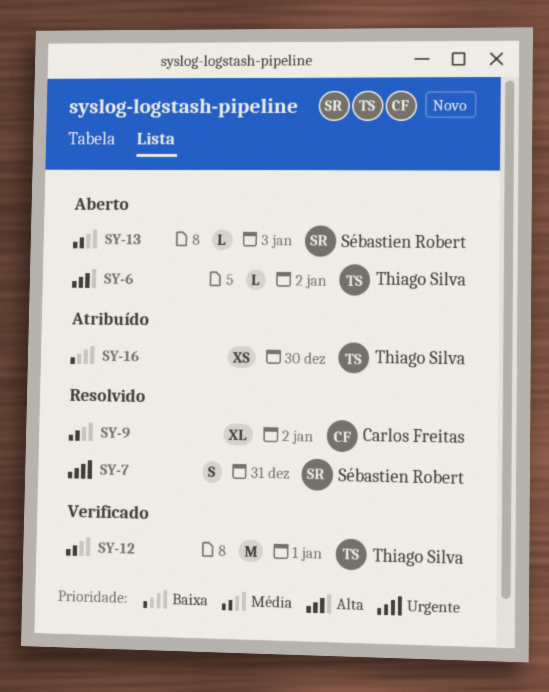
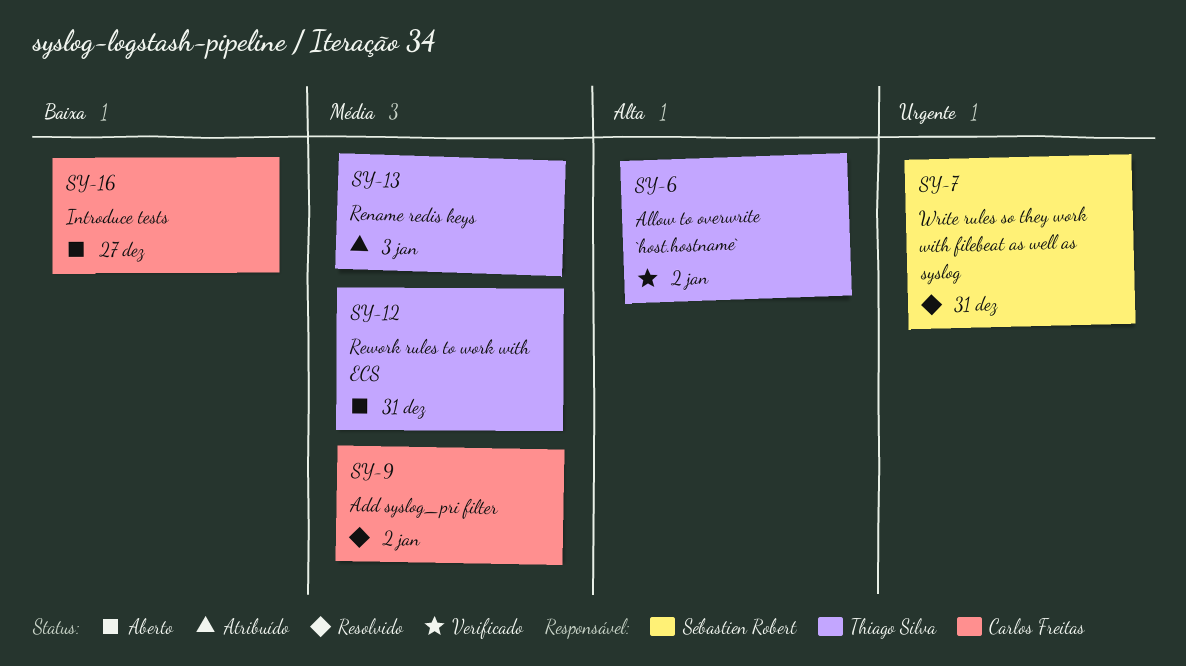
SY-6, status: Aberto -> Verificado
SY-12, status: Verificado -> Aberto
SY-12, due: Jan 1 -> Dec 31
SY-13, status: Aberto -> Atribuído
SY-13, owner: Sébastien Robert -> Thiago Silva
SY-16, status: Atribuído -> Aberto
SY-16, owner: Thiago Silva -> Carlos Freitas
SY-16, due: Dec 30 -> Dec 27

